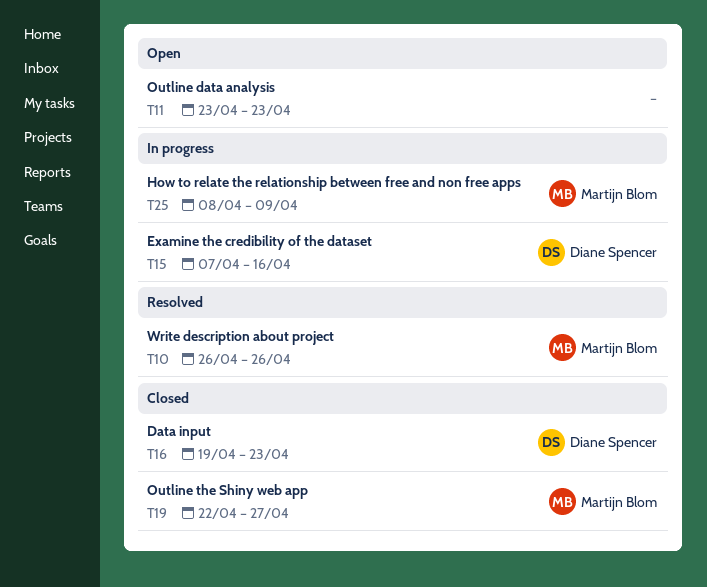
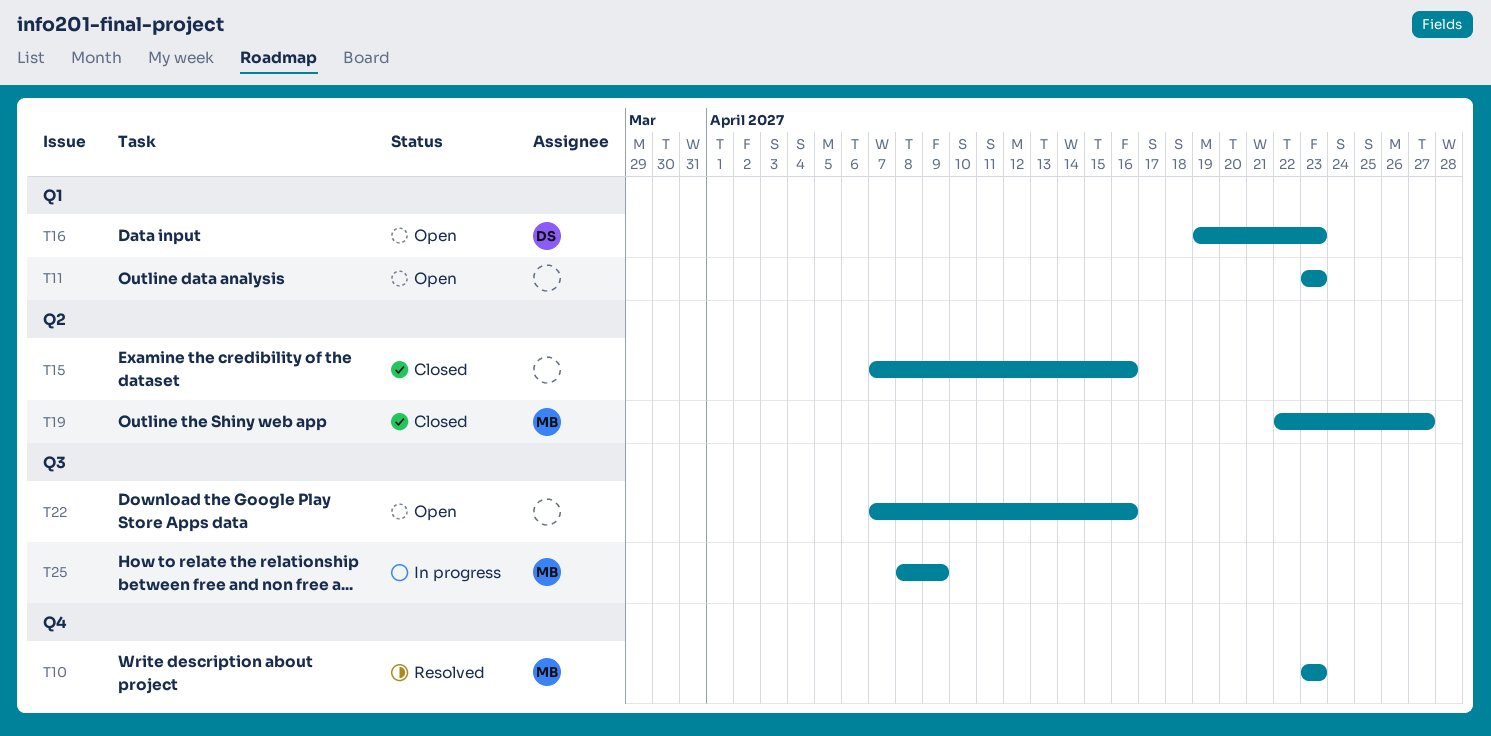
T10, start: Apr 26 -> Apr 23
T10, due: Apr 26 -> Apr 23
T15, status: In progress -> Closed
T15, owner: Diane Spencer -> none
T16, status: Closed -> Open
T22: none -> present

